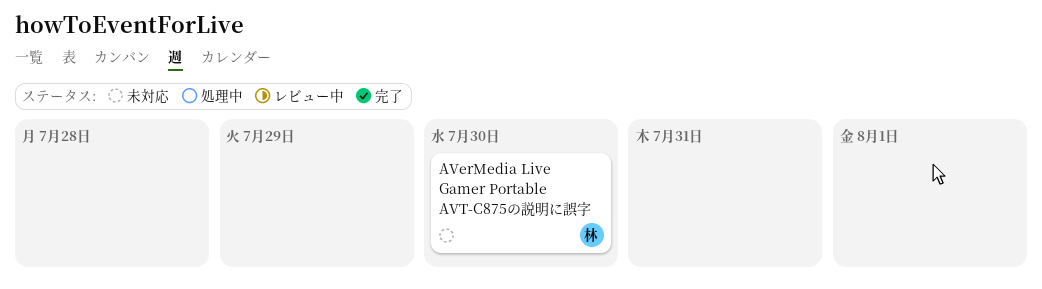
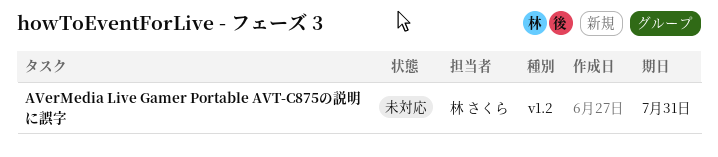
AVerMedia Live Gamer Portable AVT-C875の説明に誤字, due: Jul 30 -> Jul 31

